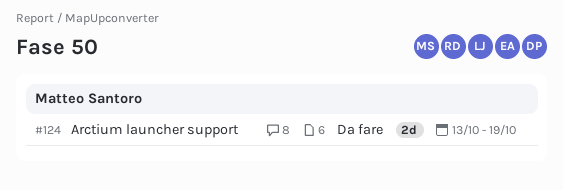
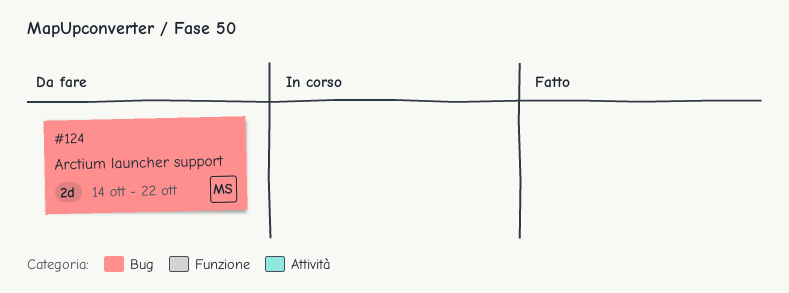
#124, start: Oct 13 -> Oct 14
#124, due: Oct 19 -> Oct 22

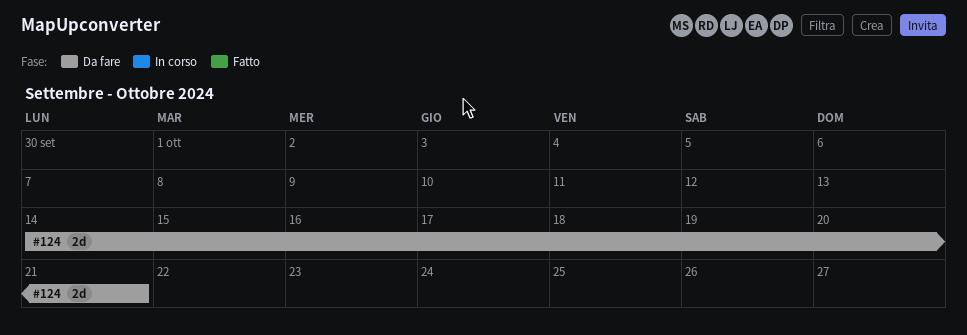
#124, due: Oct 22 -> Oct 21

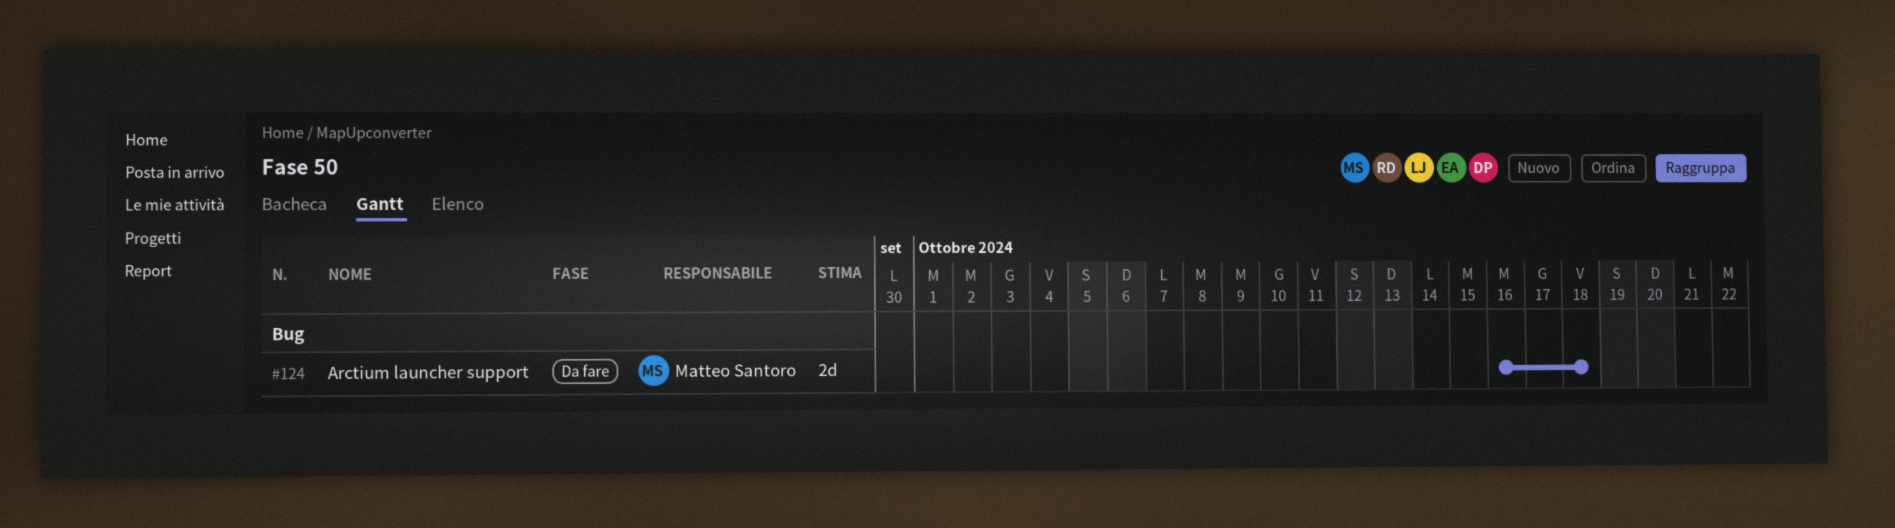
#124, start: Oct 14 -> Oct 16
#124, due: Oct 21 -> Oct 18

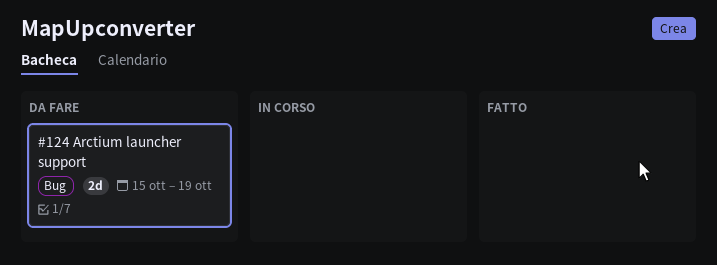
#124, start: Oct 16 -> Oct 15
#124, due: Oct 18 -> Oct 19

